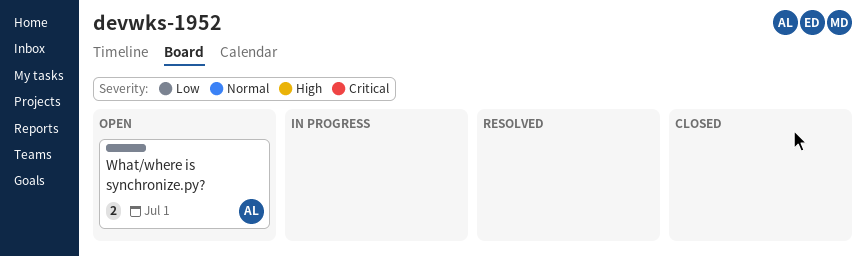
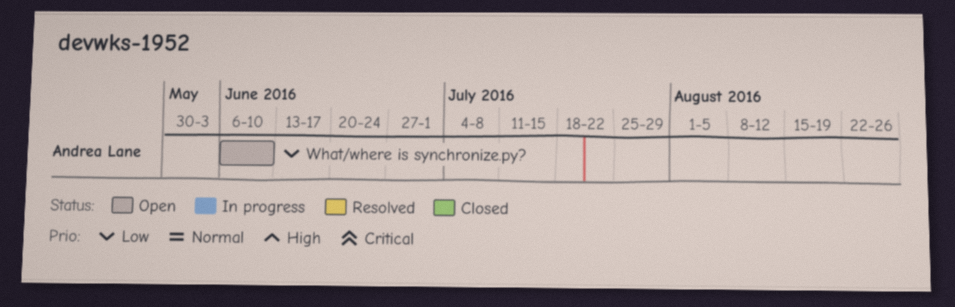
What/where is synchronize.py?, due: Jul 1 -> Jun 10

